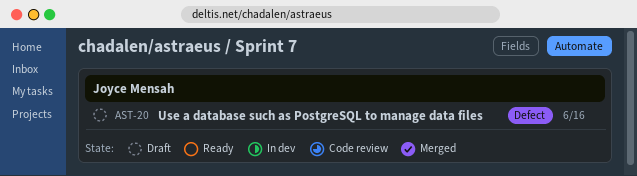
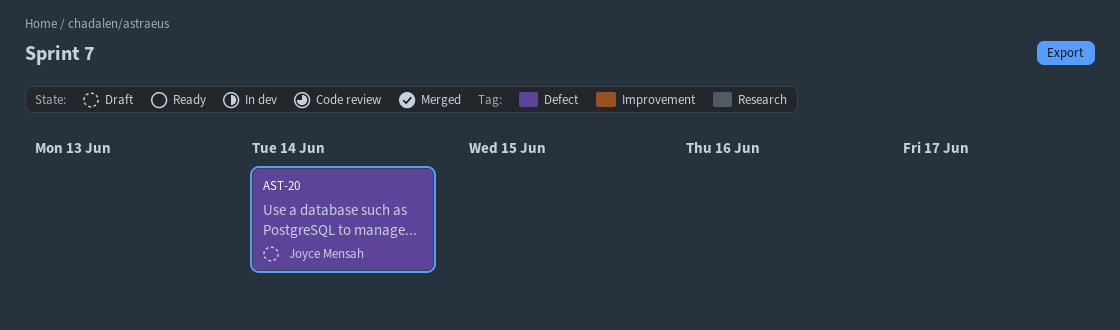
AST-20, due: Jun 16 -> Jun 14

